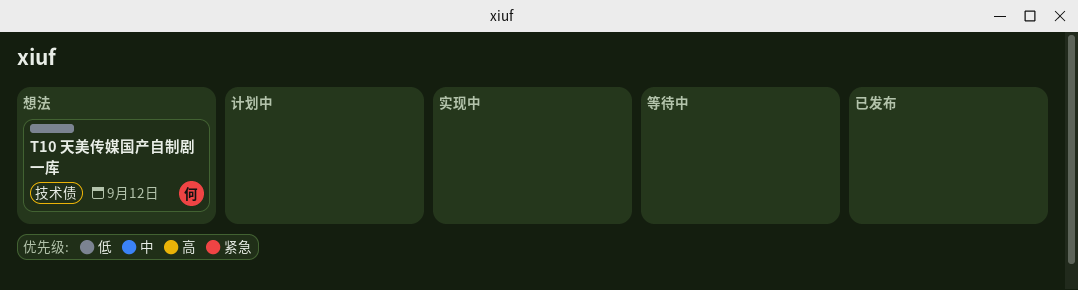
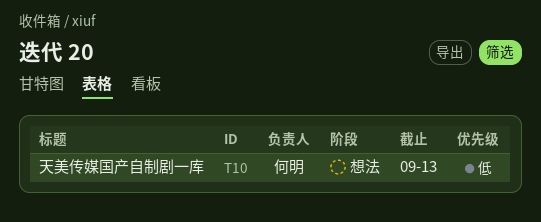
T10, due: Sep 12 -> Sep 13

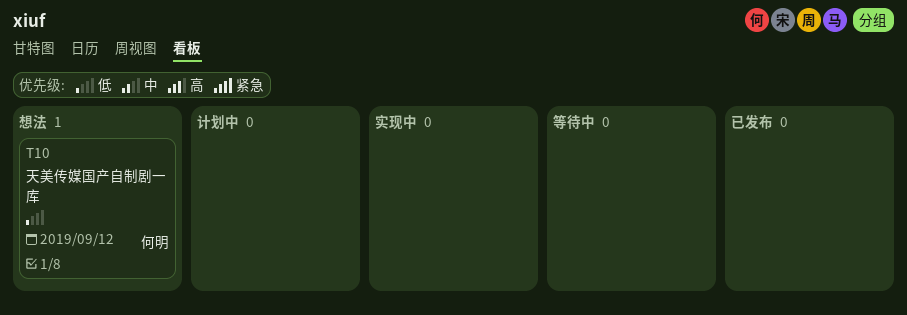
T10, due: Sep 13 -> Sep 12

